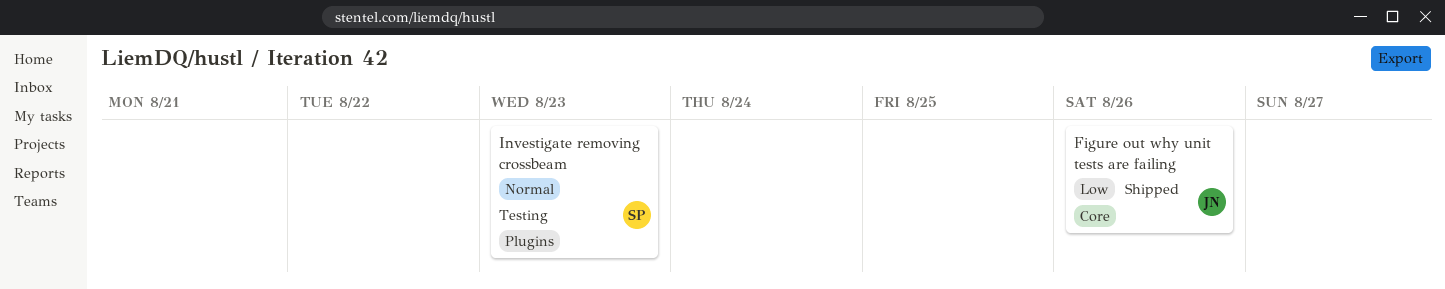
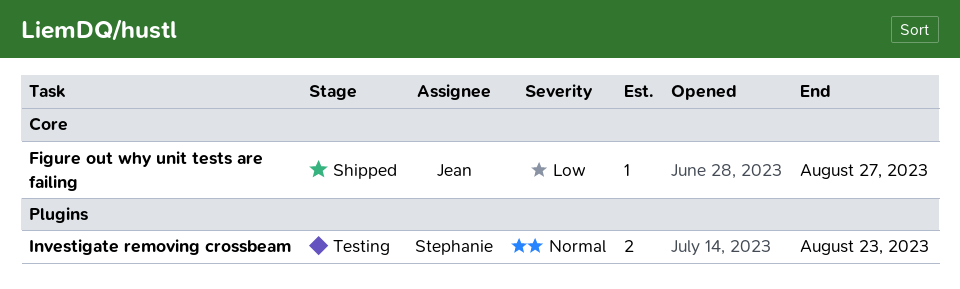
Figure out why unit tests are failing, due: Aug 26 -> Aug 27

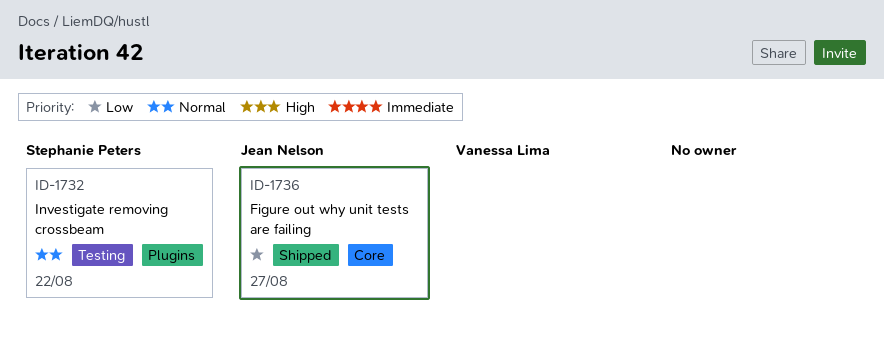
Investigate removing crossbeam, due: Aug 23 -> Aug 22

